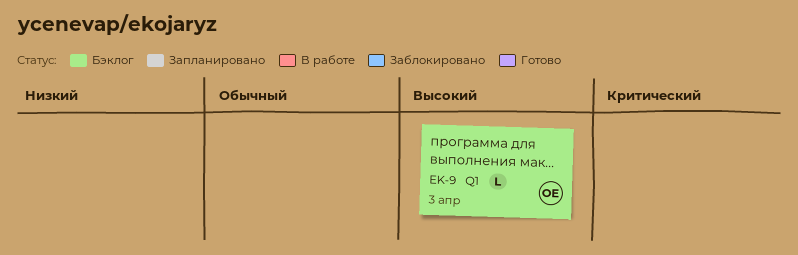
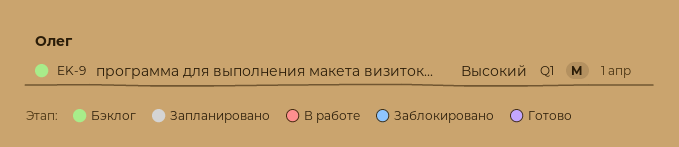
EK-9, estimate: L -> M
EK-9, due: Apr 3 -> Apr 1

